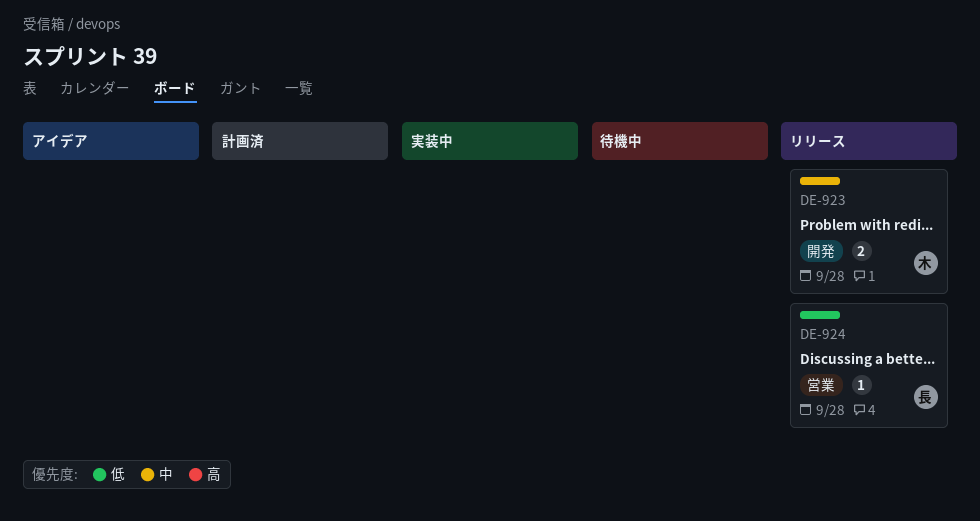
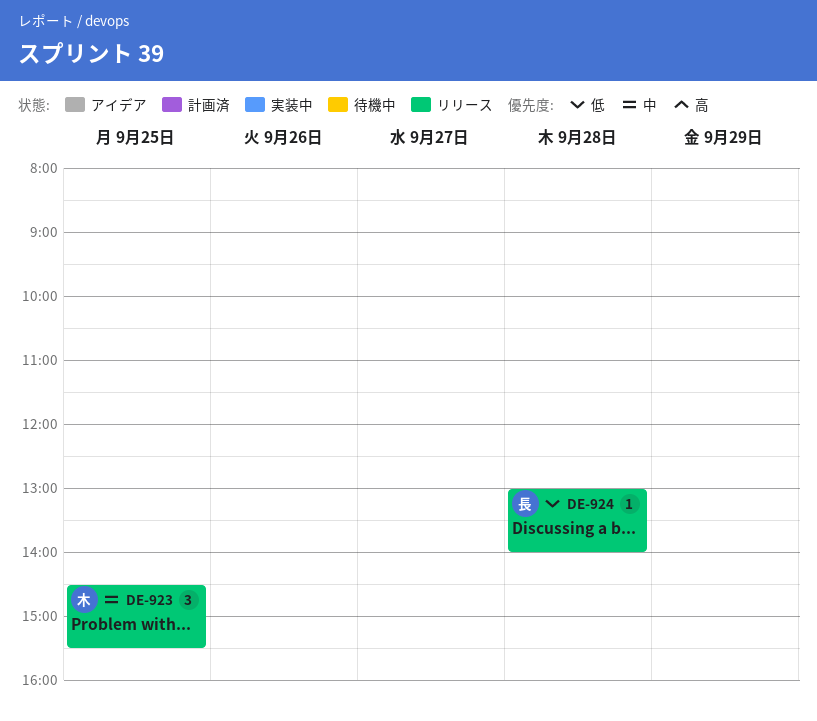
DE-923, estimate: 2 -> 3
DE-923, day: Sep 28 -> Sep 25

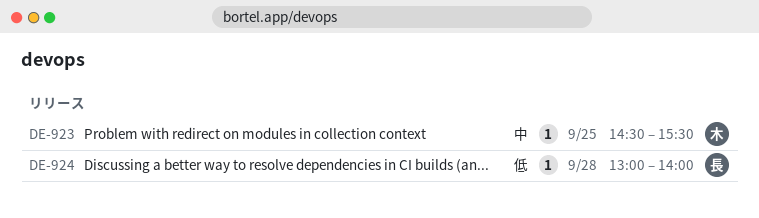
DE-923, estimate: 3 -> 1

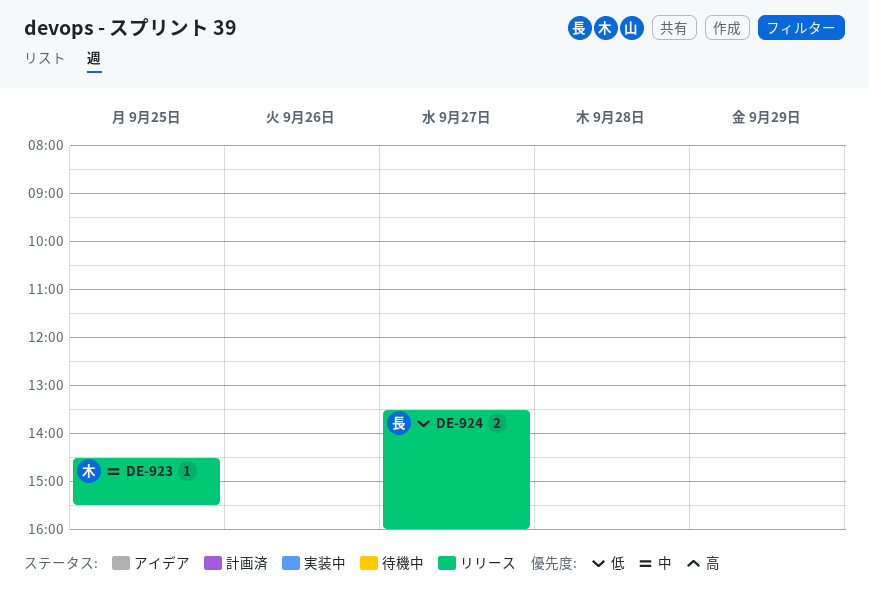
DE-924, estimate: 1 -> 2
DE-924, day: Sep 28 -> Sep 27
DE-924, begins: 13:00 -> 13:30
DE-924, ends: 14:00 -> 16:00

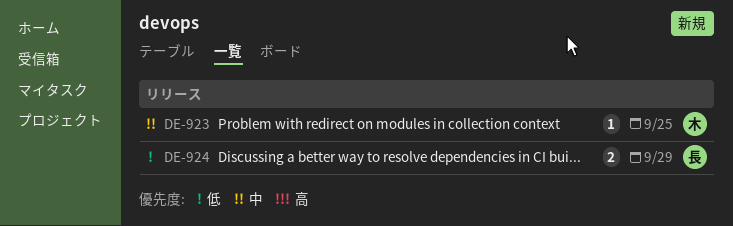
DE-924, day: Sep 27 -> Sep 29

